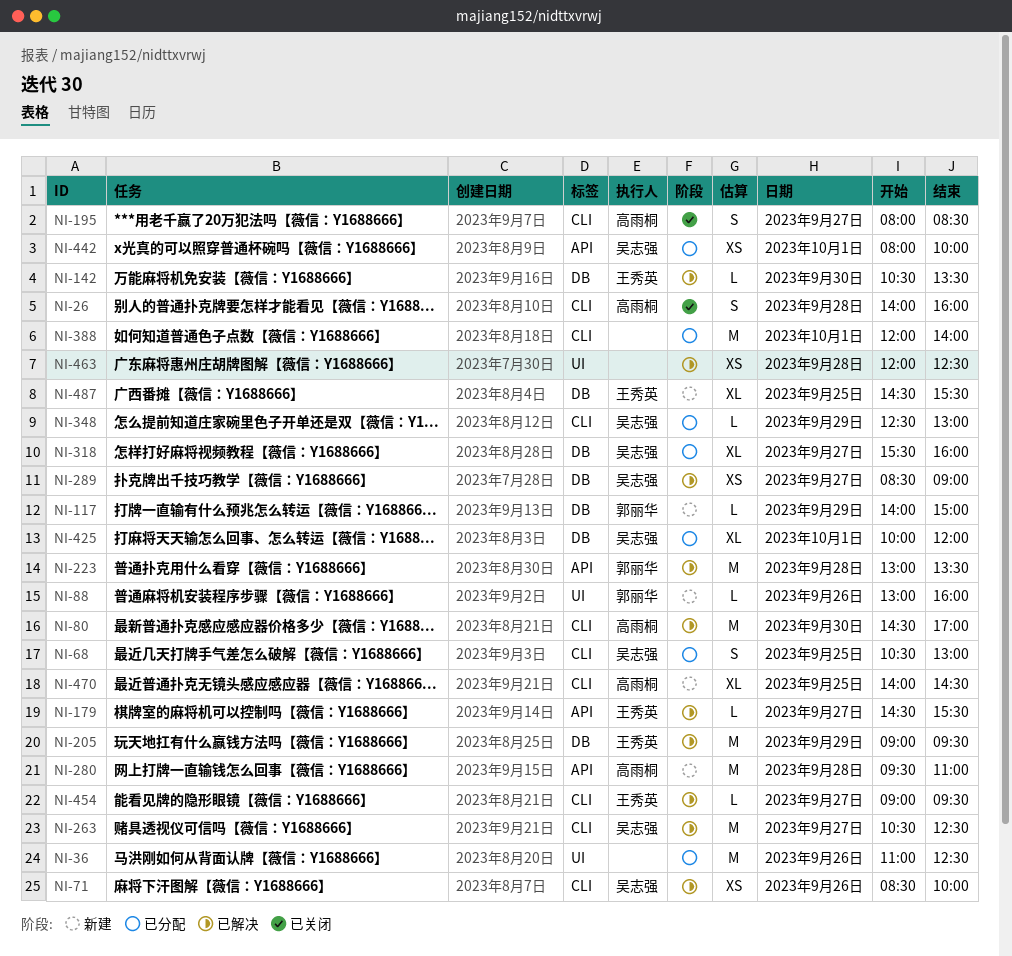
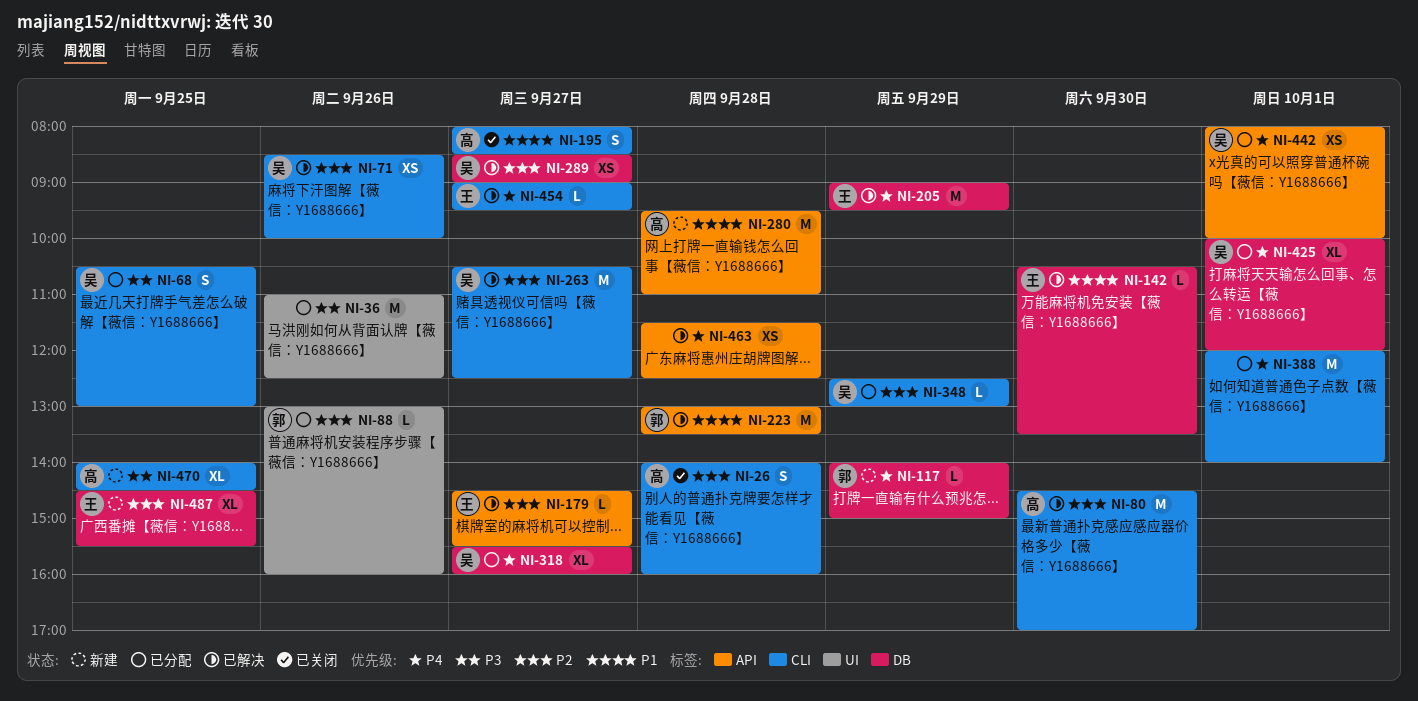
NI-88, status: 新建 -> 已分配
NI-463, label: UI -> API
NI-463, begins: 12:00 -> 11:30

